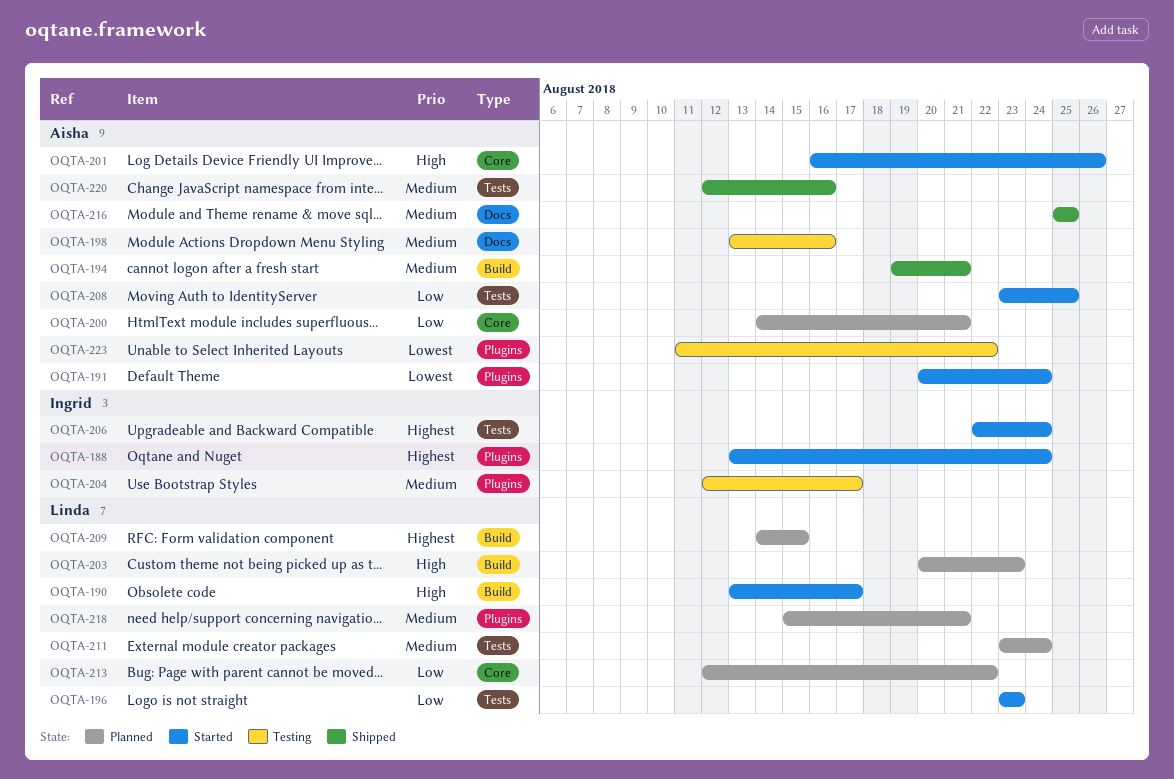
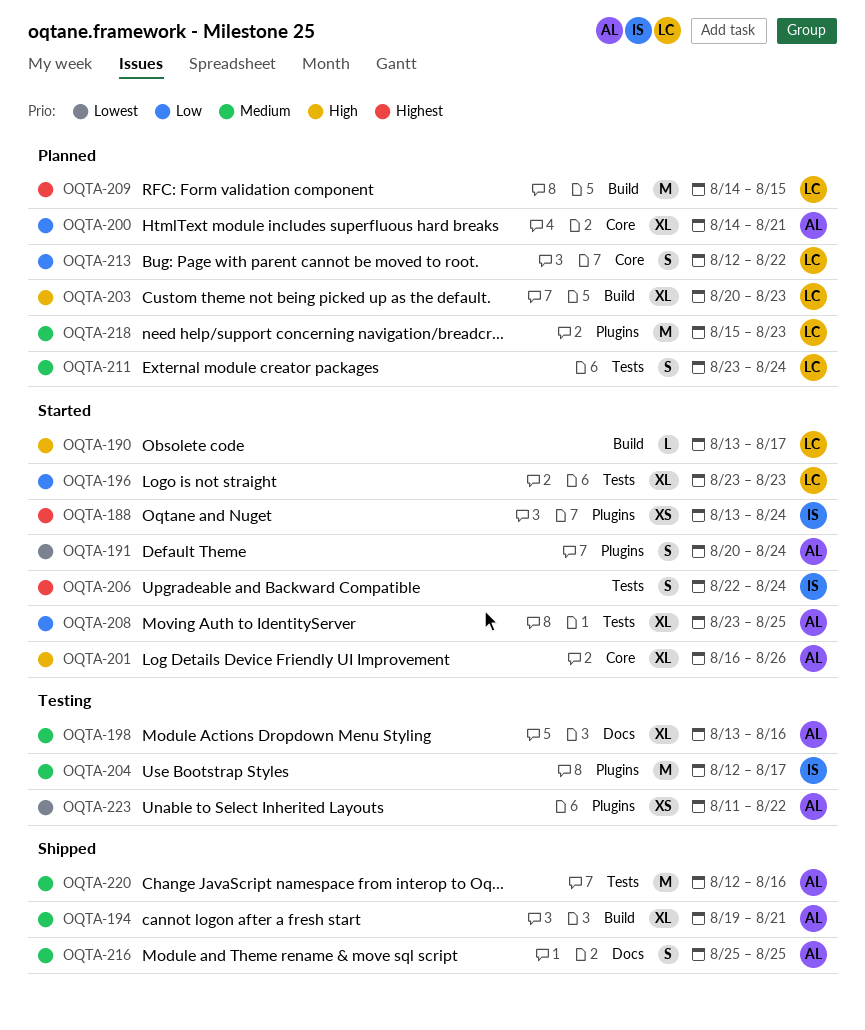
OQTA-218, due: Aug 21 -> Aug 23

